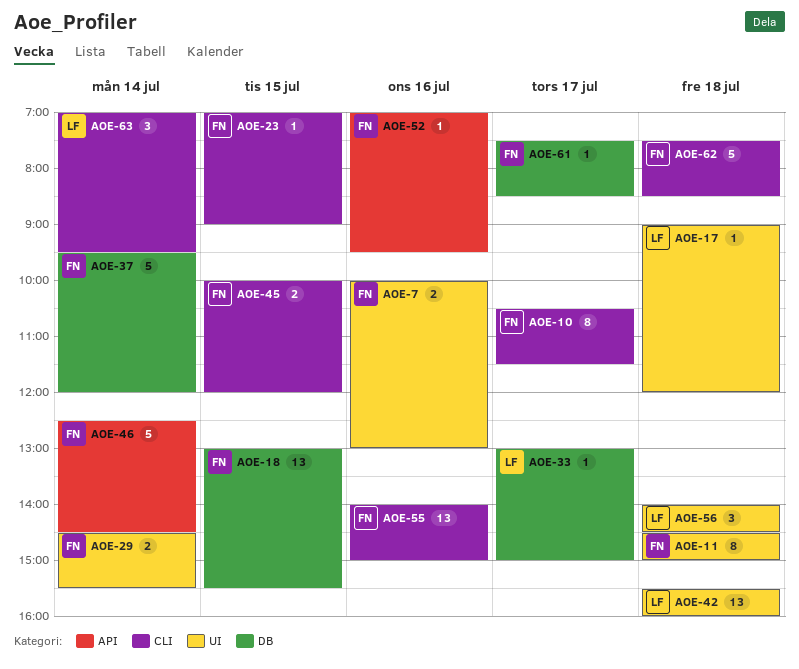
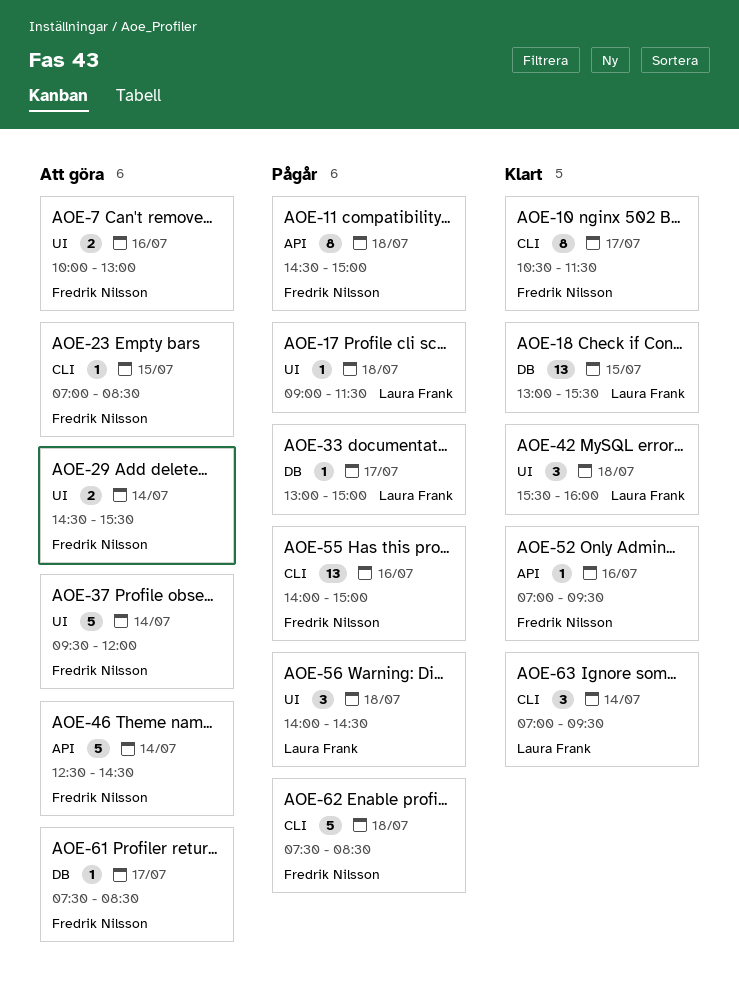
AOE-11, label: UI -> API
AOE-17, ends: 12:00 -> 11:30
AOE-18, owner: Fredrik Nilsson -> Laura Frank
AOE-23, ends: 09:00 -> 08:30
AOE-37, label: DB -> UI
AOE-42, estimate: 13 -> 3
AOE-45: present -> none

